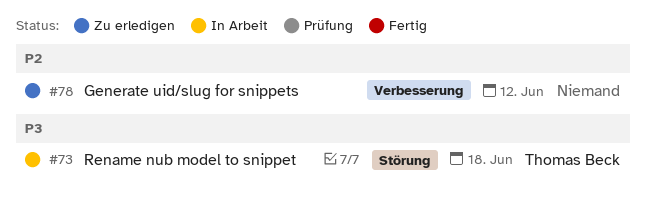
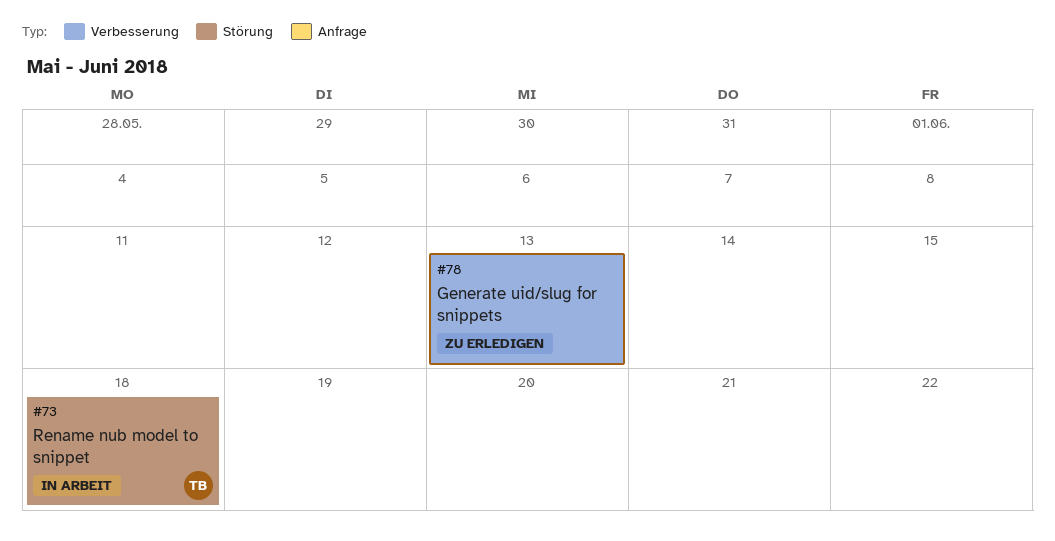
#78, due: Jun 12 -> Jun 13

